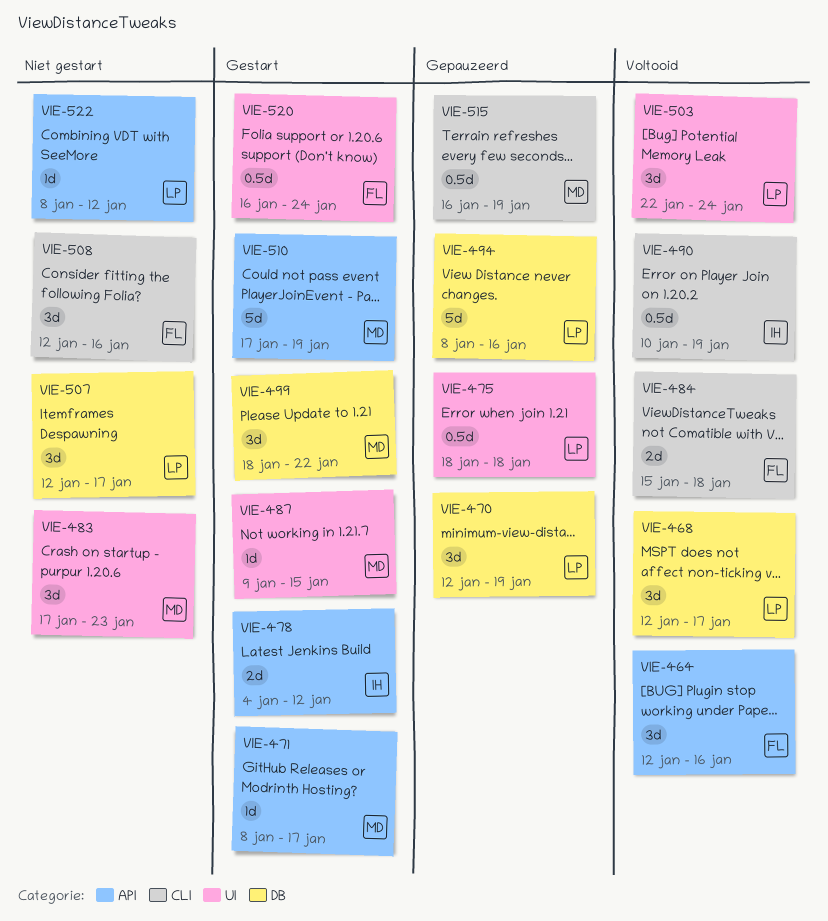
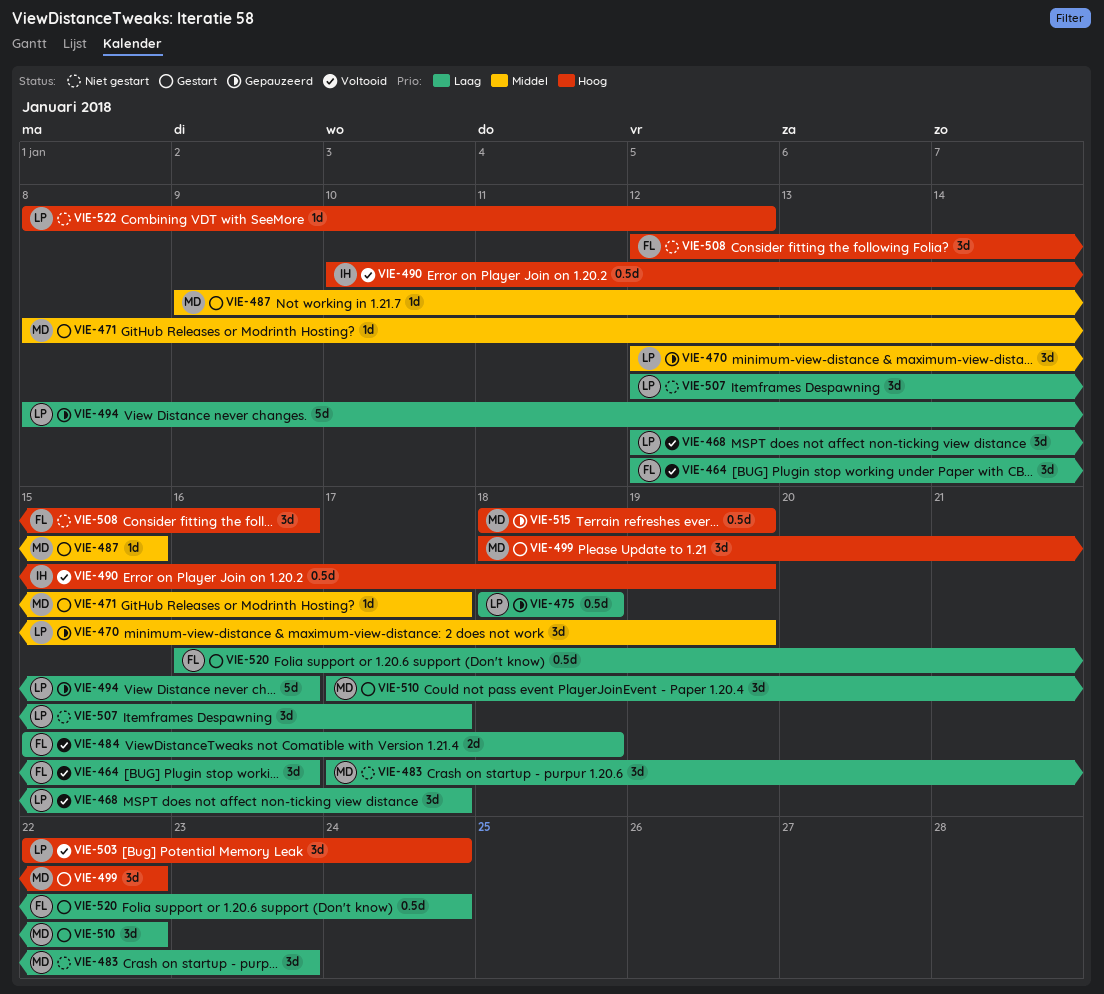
VIE-478: present -> none
VIE-510, estimate: 5d -> 3d
VIE-510, due: Jan 19 -> Jan 22
VIE-515, start: Jan 16 -> Jan 18

